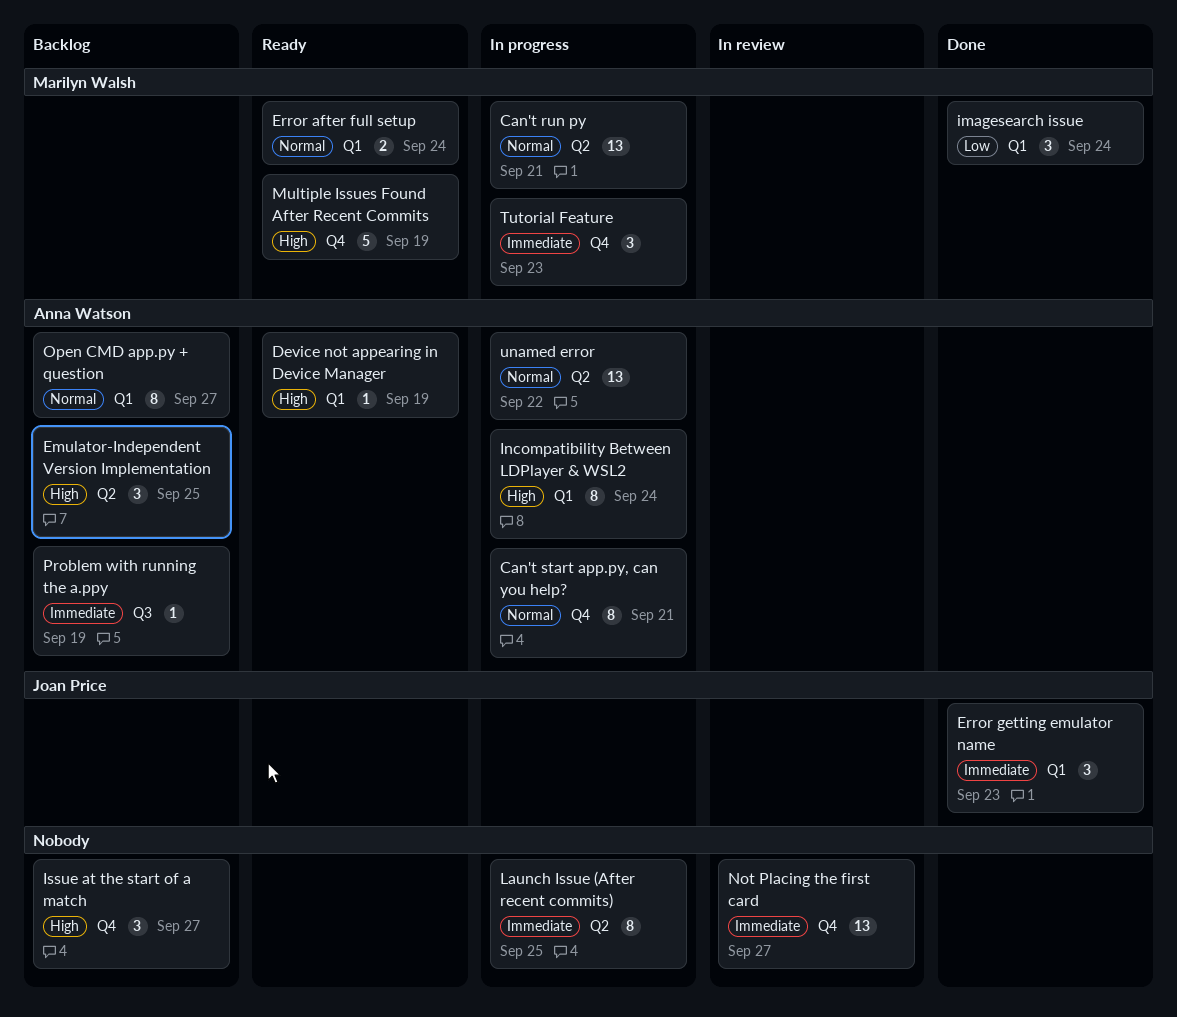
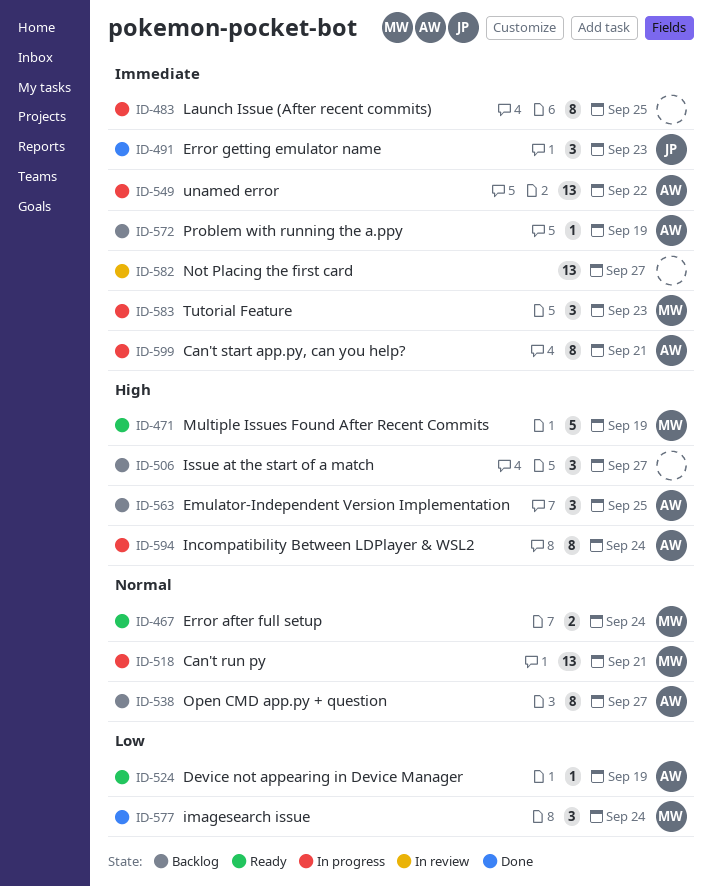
Can't start app.py, can you help?, priority: Normal -> Immediate
Device not appearing in Device Manager, priority: High -> Low
unamed error, priority: Normal -> Immediate

